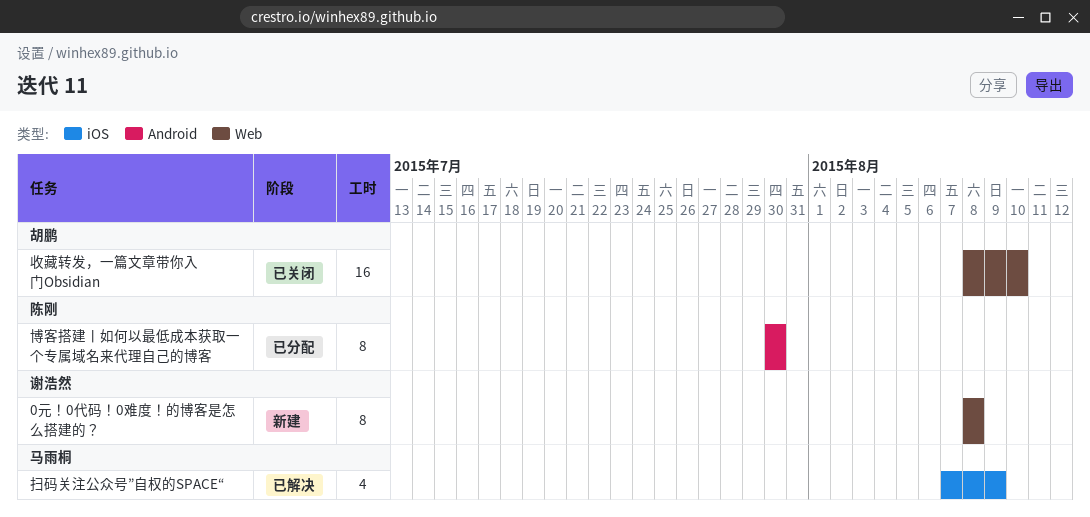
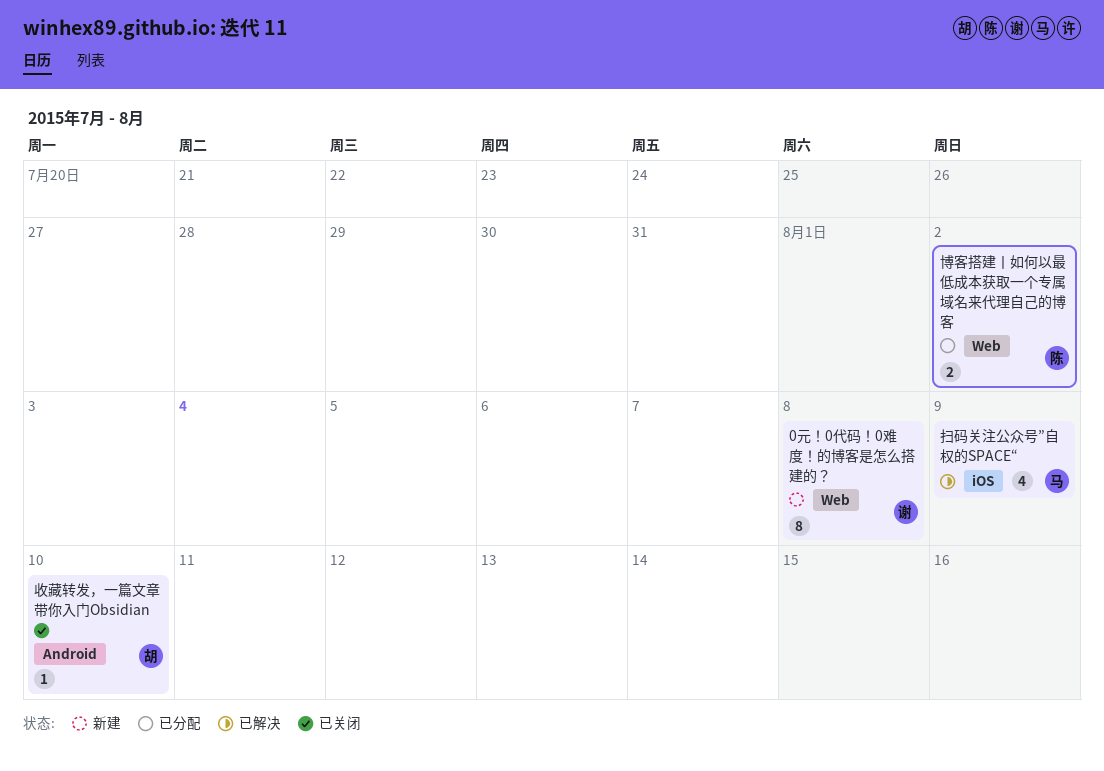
博客搭建丨如何以最低成本获取一个专属域名来代理自己的博客, label: Android -> Web
博客搭建丨如何以最低成本获取一个专属域名来代理自己的博客, estimate: 8 -> 2
博客搭建丨如何以最低成本获取一个专属域名来代理自己的博客, due: Jul 30 -> Aug 2
收藏转发，一篇文章带你入门Obsidian, label: Web -> Android
收藏转发，一篇文章带你入门Obsidian, estimate: 16 -> 1

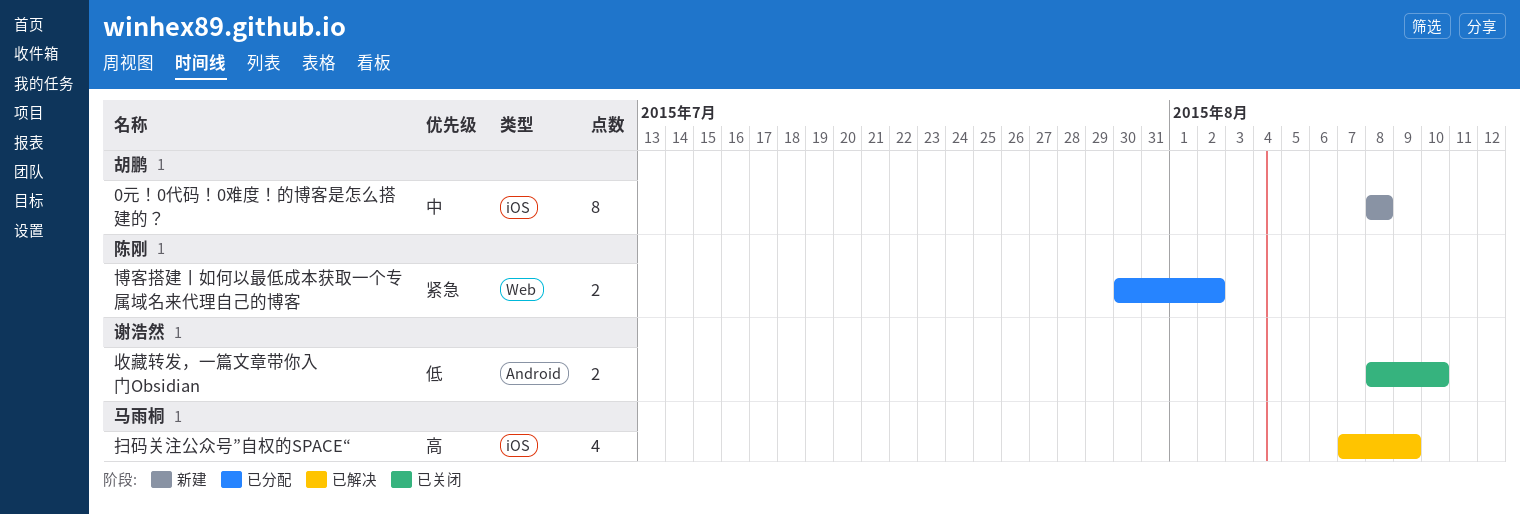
0元！0代码！0难度！的博客是怎么搭建的？, owner: 谢浩然 -> 胡鹏
0元！0代码！0难度！的博客是怎么搭建的？, label: Web -> iOS
收藏转发，一篇文章带你入门Obsidian, owner: 胡鹏 -> 谢浩然
收藏转发，一篇文章带你入门Obsidian, estimate: 1 -> 2

